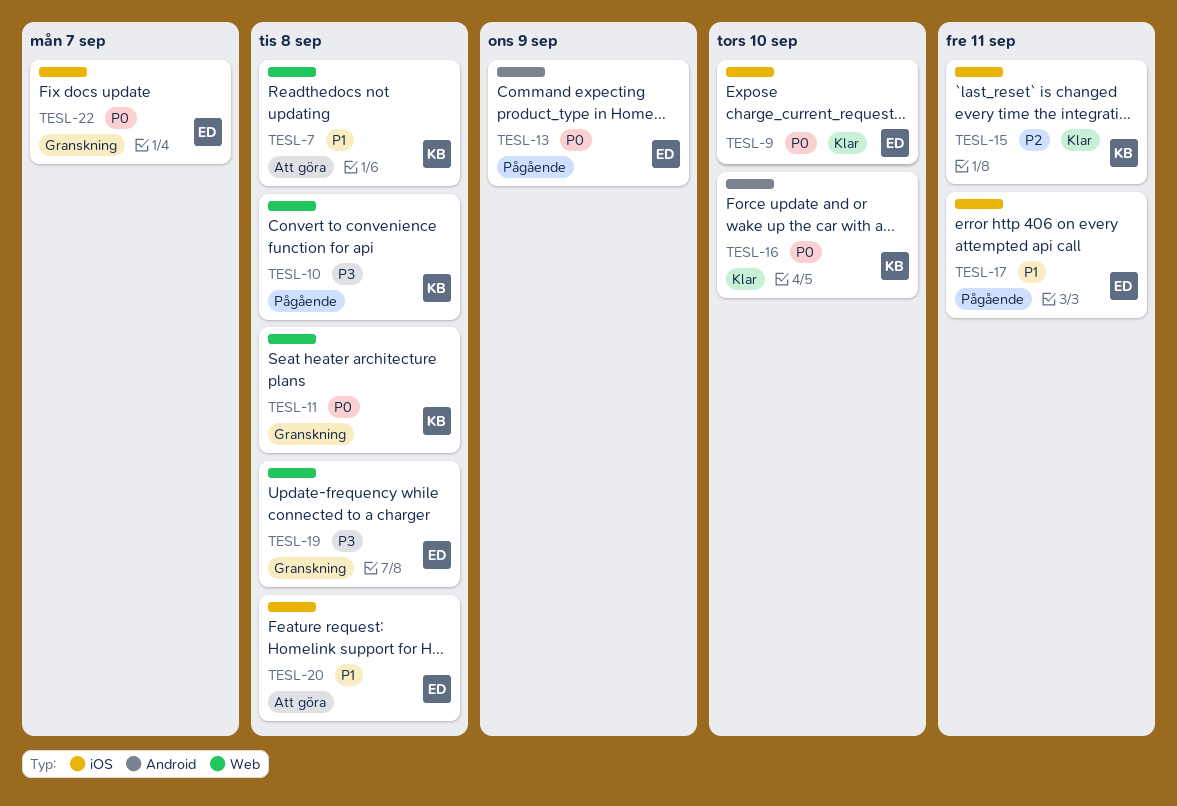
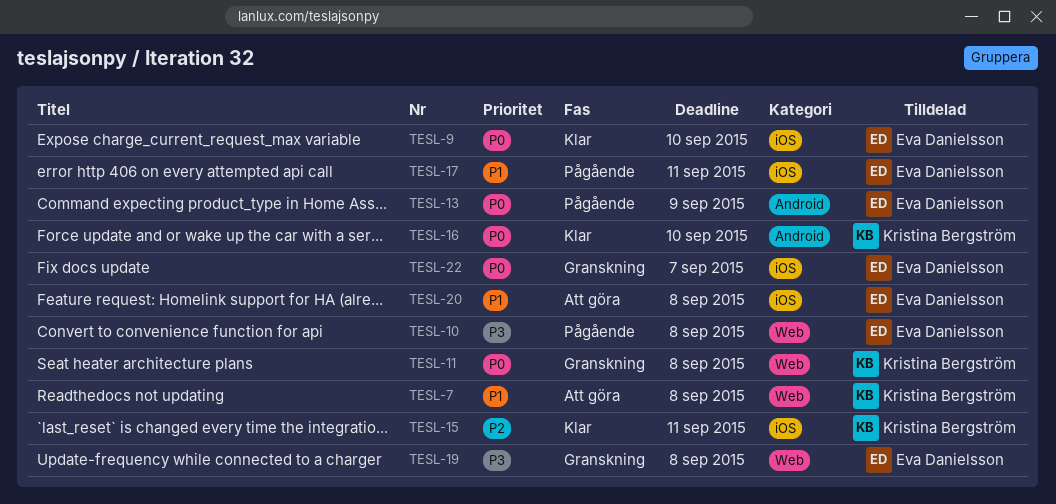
TESL-10, owner: Kristina Bergström -> Eva Danielsson

